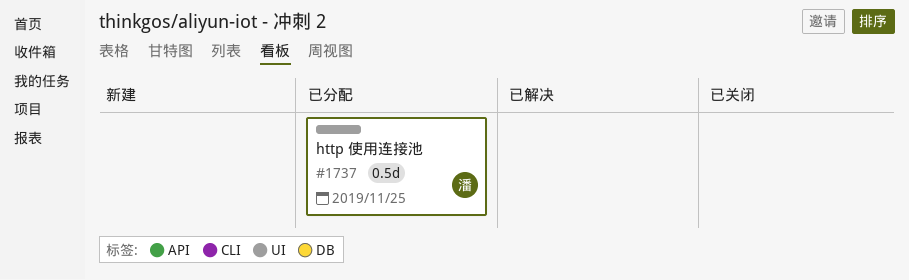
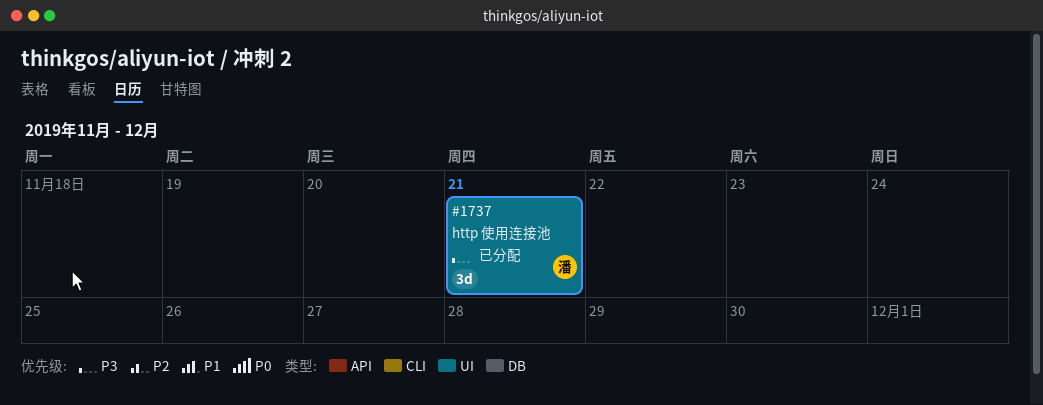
#1737, estimate: 0.5d -> 3d
#1737, due: Nov 25 -> Nov 21

